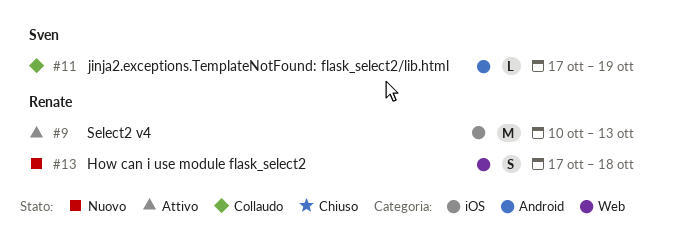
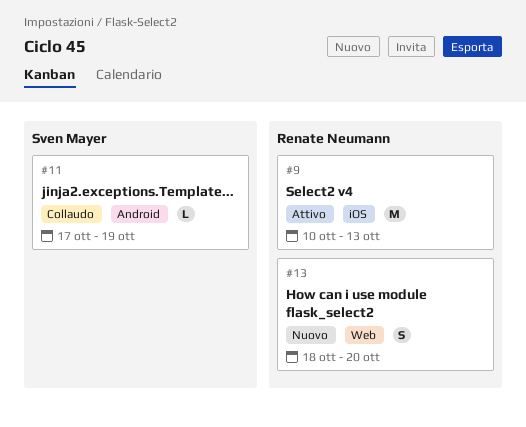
#13, start: Oct 17 -> Oct 18
#13, due: Oct 18 -> Oct 20

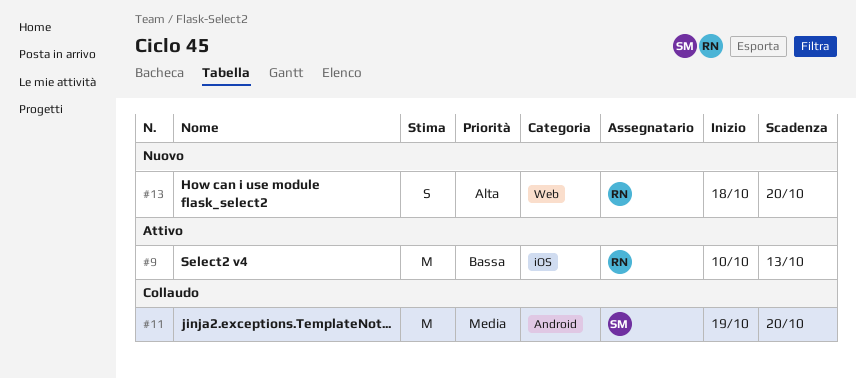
#11, estimate: L -> M
#11, start: Oct 17 -> Oct 19
#11, due: Oct 19 -> Oct 20

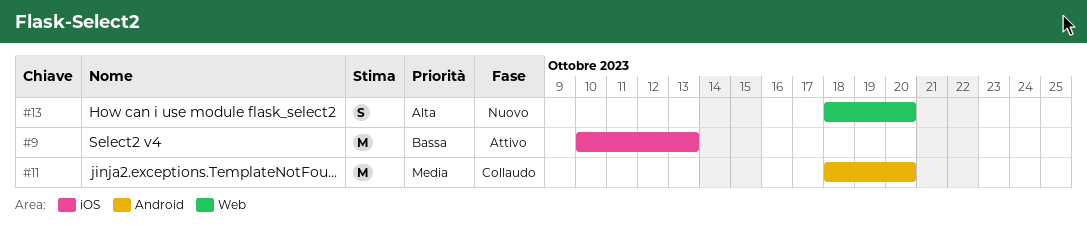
#11, start: Oct 19 -> Oct 18

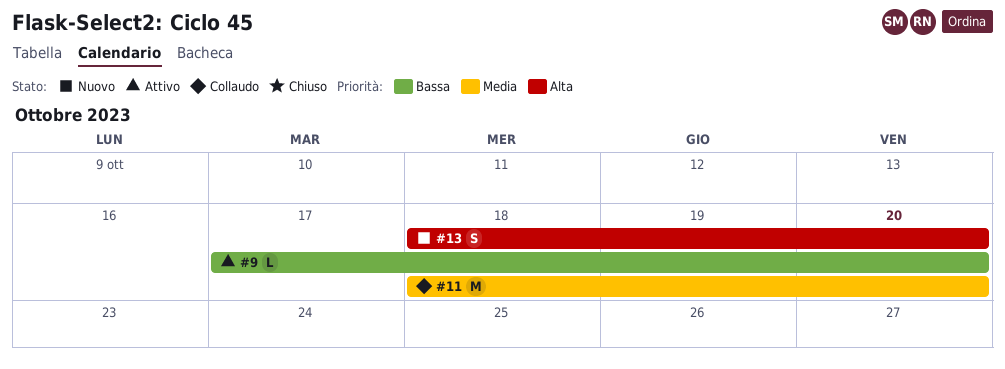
#9, estimate: M -> L
#9, start: Oct 10 -> Oct 17
#9, due: Oct 13 -> Oct 20

